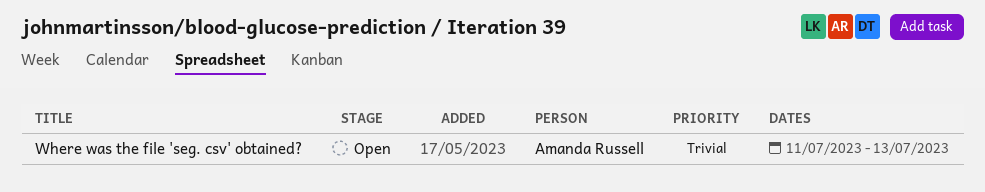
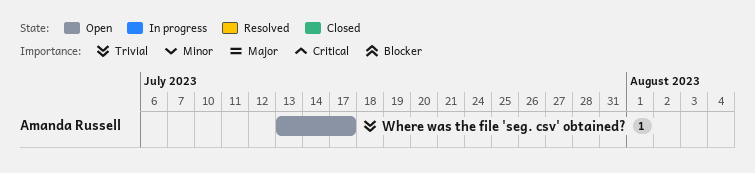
Where was the file 'seg. csv' obtained?, start: Jul 11 -> Jul 13
Where was the file 'seg. csv' obtained?, due: Jul 13 -> Jul 17

